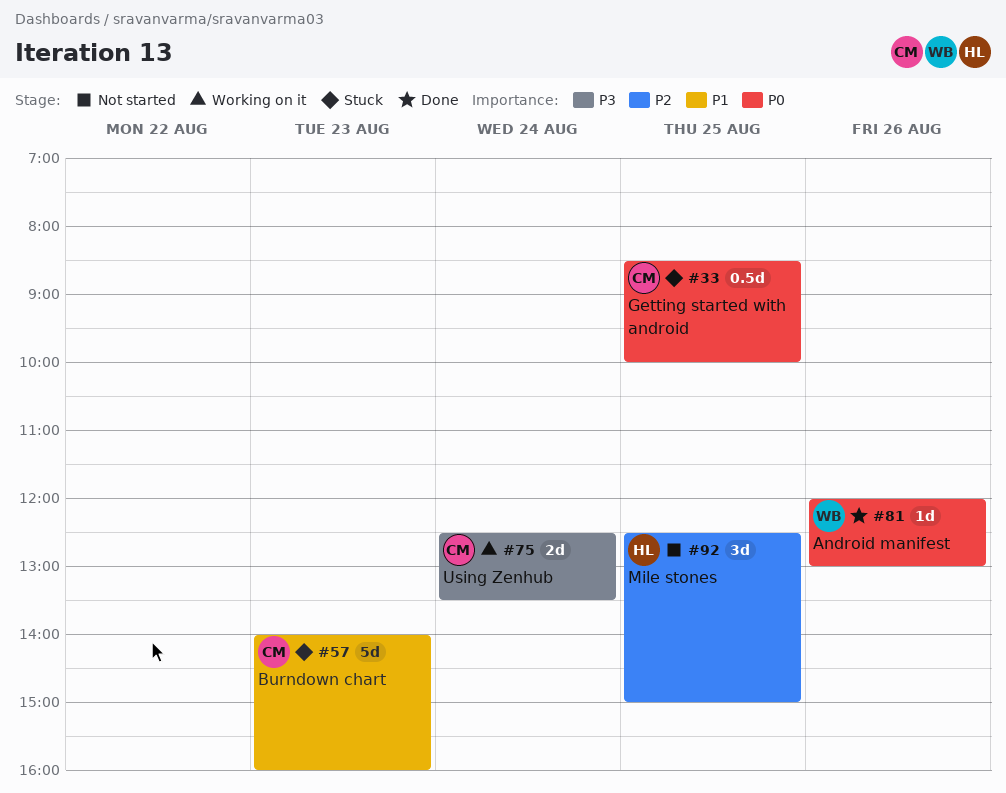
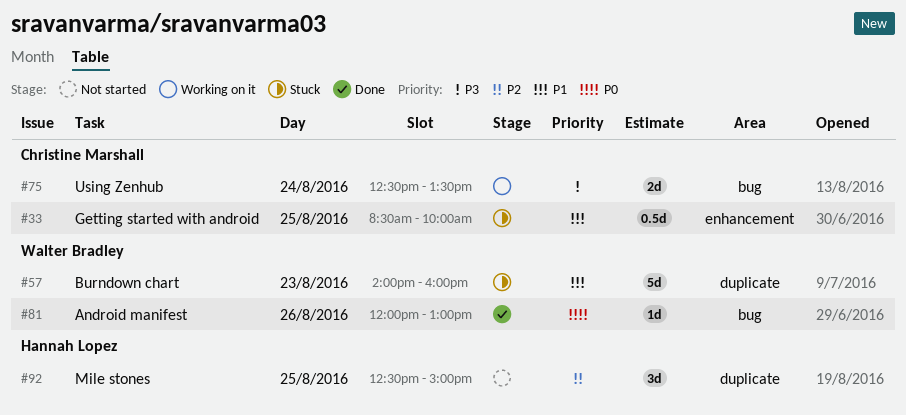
#33, priority: P0 -> P1
#57, owner: Christine Marshall -> Walter Bradley

